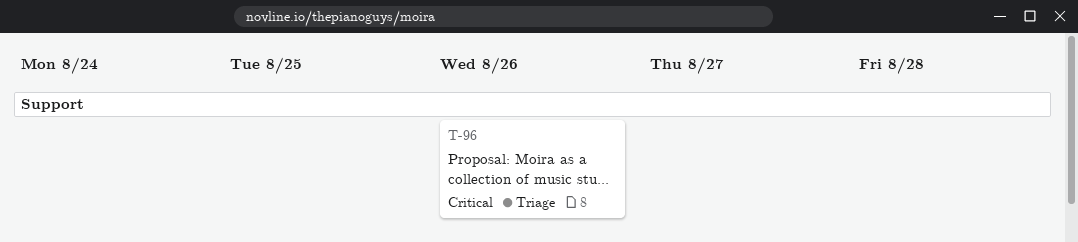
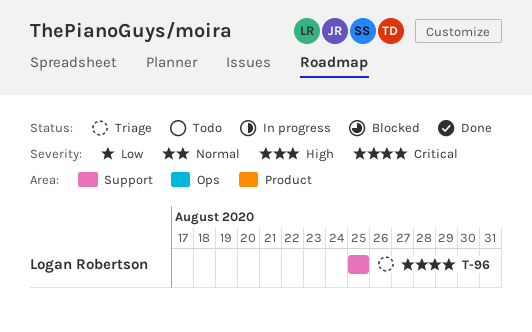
T-96, due: Aug 26 -> Aug 25

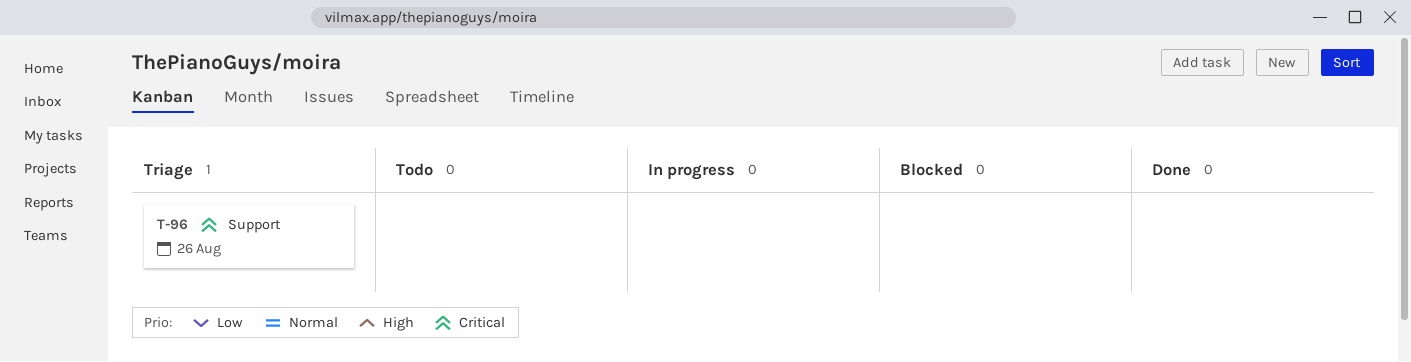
T-96, due: Aug 25 -> Aug 26

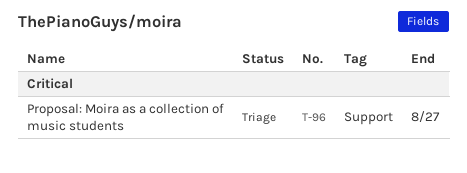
T-96, due: Aug 26 -> Aug 27

